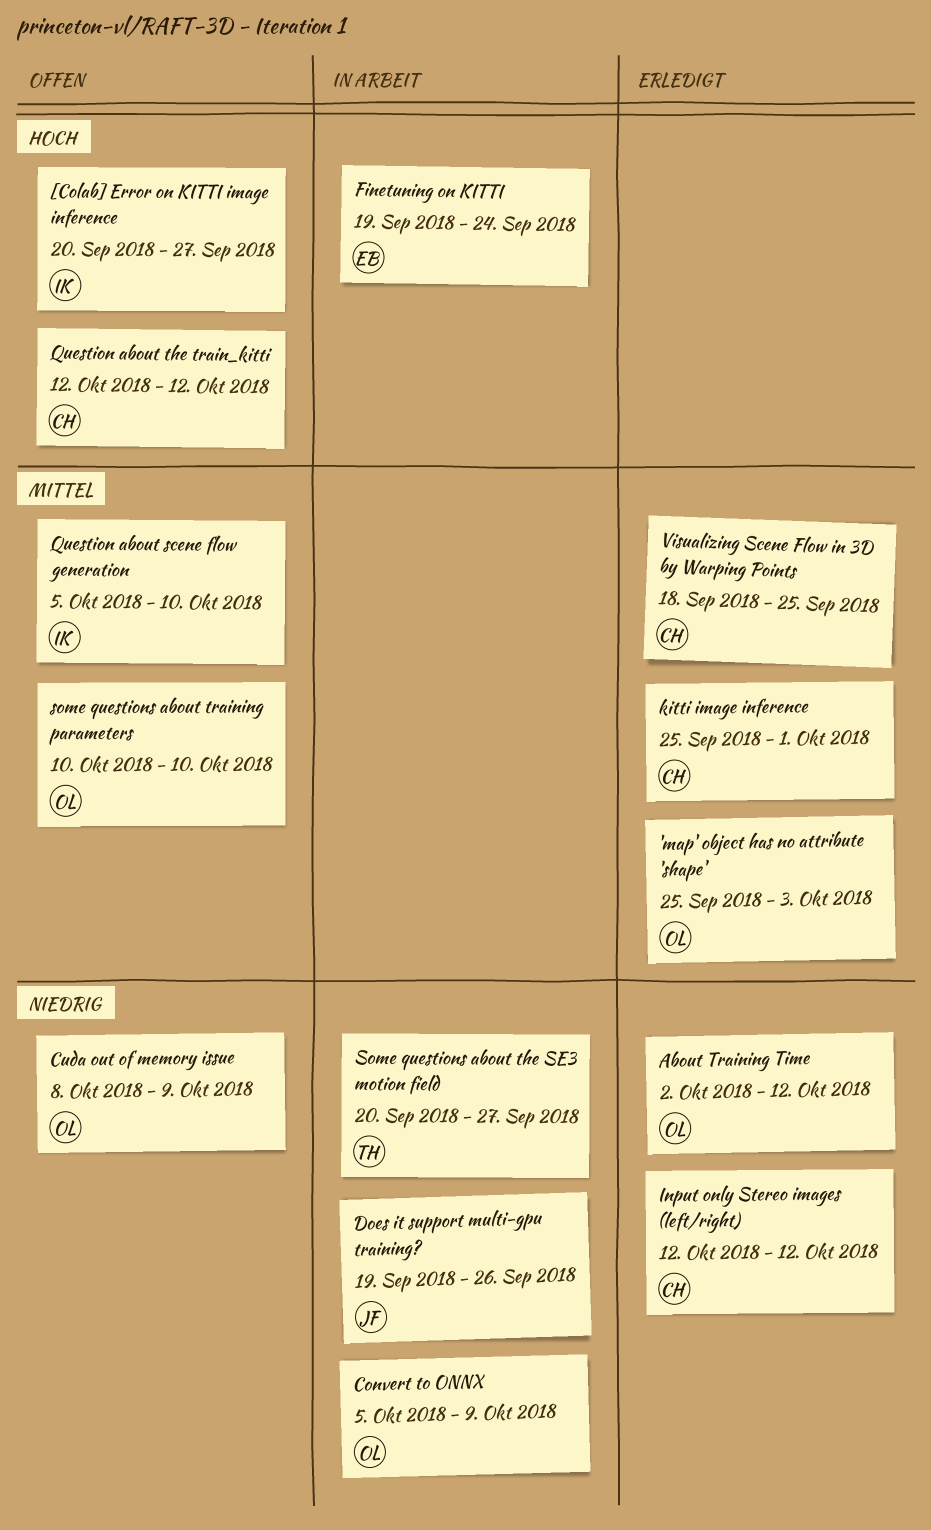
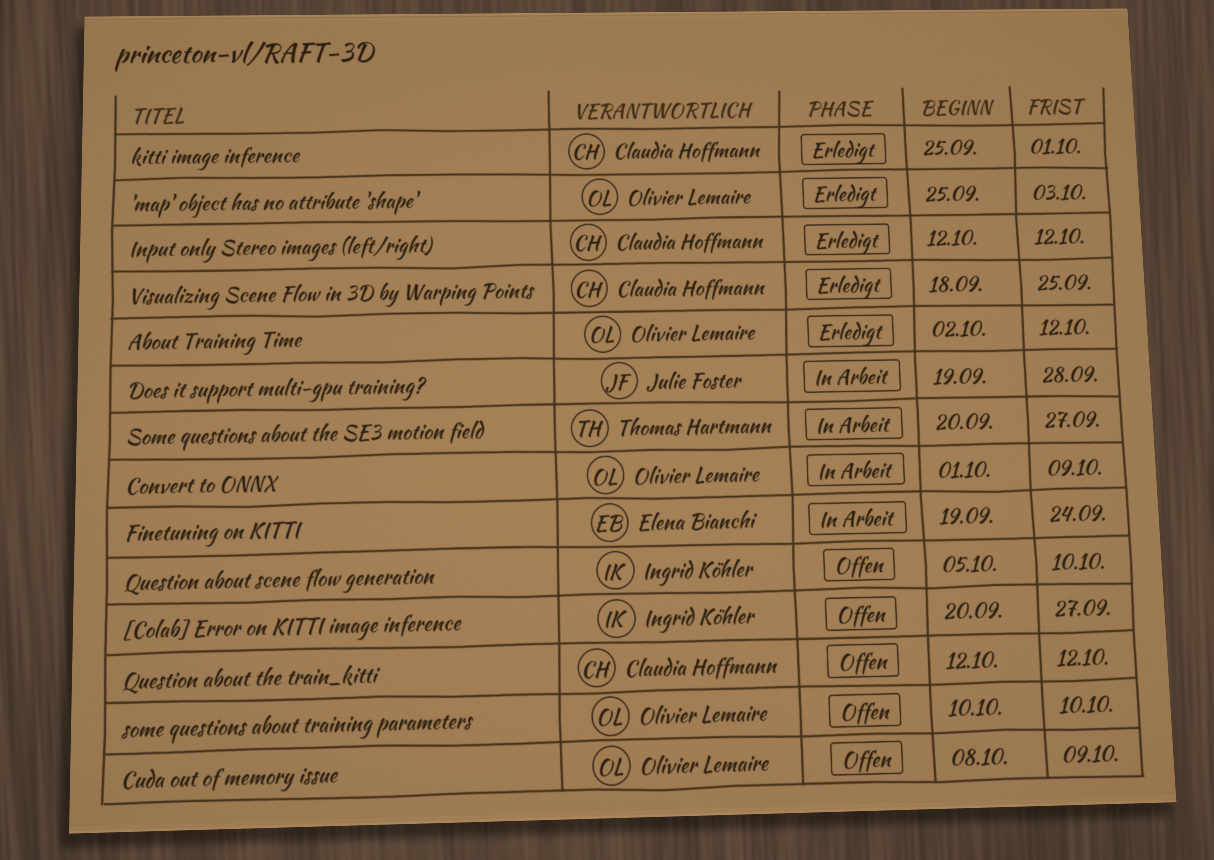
Convert to ONNX, start: Oct 5 -> Oct 1
Does it support multi-gpu training?, due: Sep 26 -> Sep 28

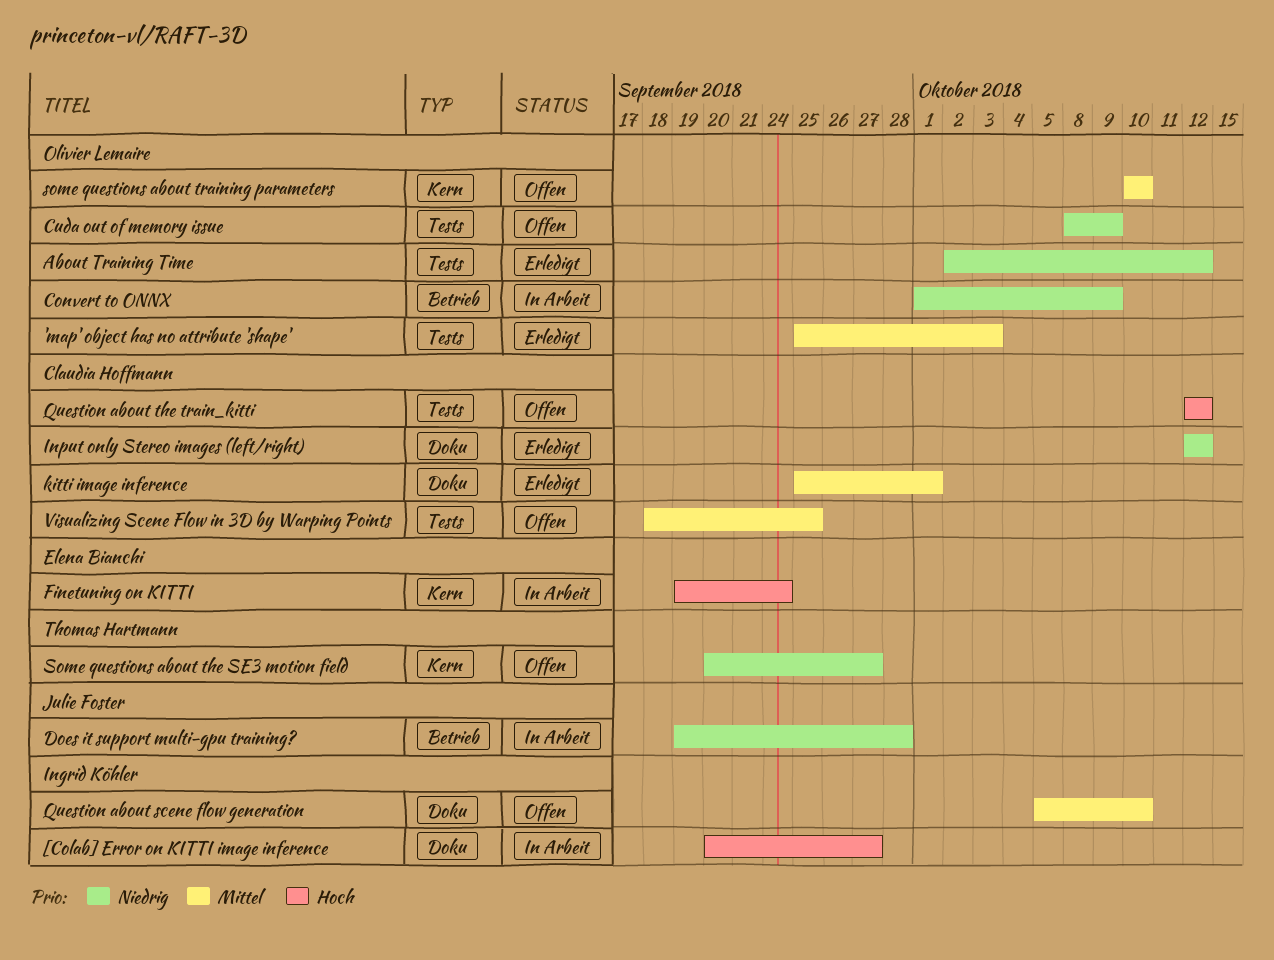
[Colab] Error on KITTI image inference, status: Offen -> In Arbeit
Some questions about the SE3 motion field, status: In Arbeit -> Offen
Visualizing Scene Flow in 3D by Warping Points, status: Erledigt -> Offen

